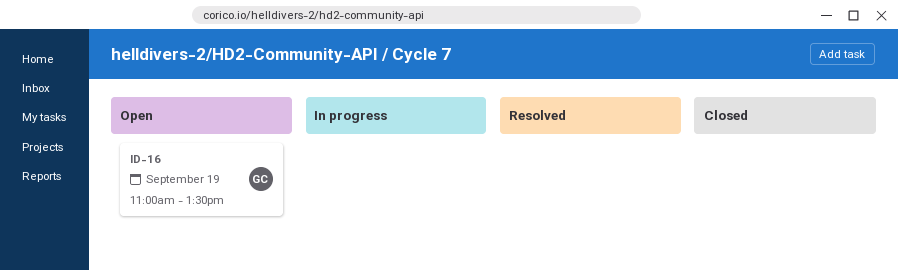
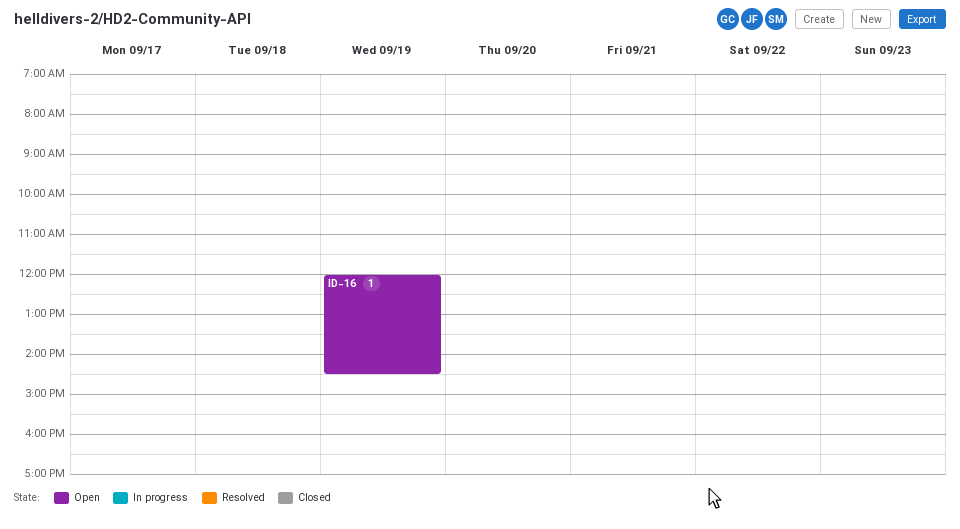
ID-16, begins: 11:00 -> 12:00
ID-16, ends: 13:30 -> 14:30

